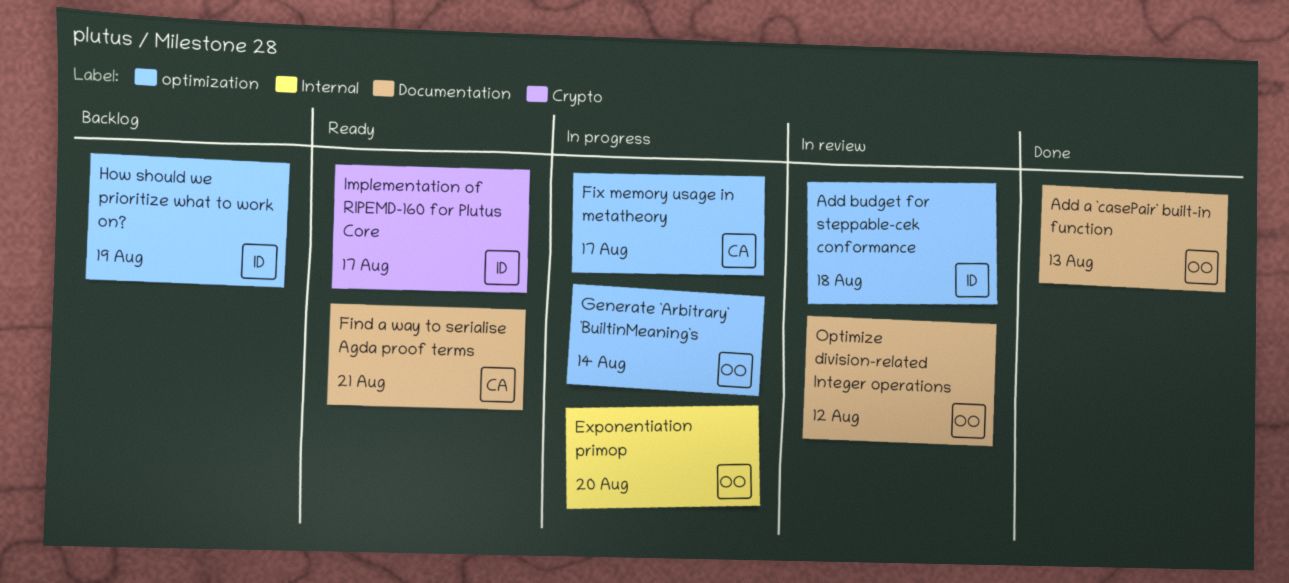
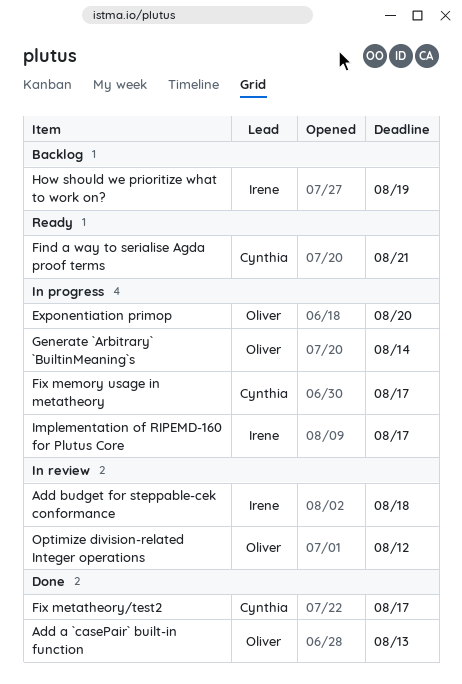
Fix metatheory/test2: none -> present
Implementation of RIPEMD-160 for Plutus Core, status: Ready -> In progress

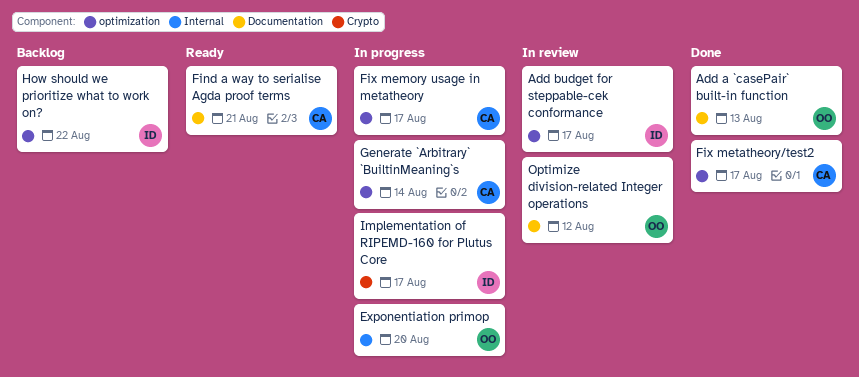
Add budget for steppable-cek conformance, due: Aug 18 -> Aug 17
Generate `Arbitrary` `BuiltinMeaning`s, owner: Oliver -> Cynthia
How should we prioritize what to work on?, due: Aug 19 -> Aug 22

